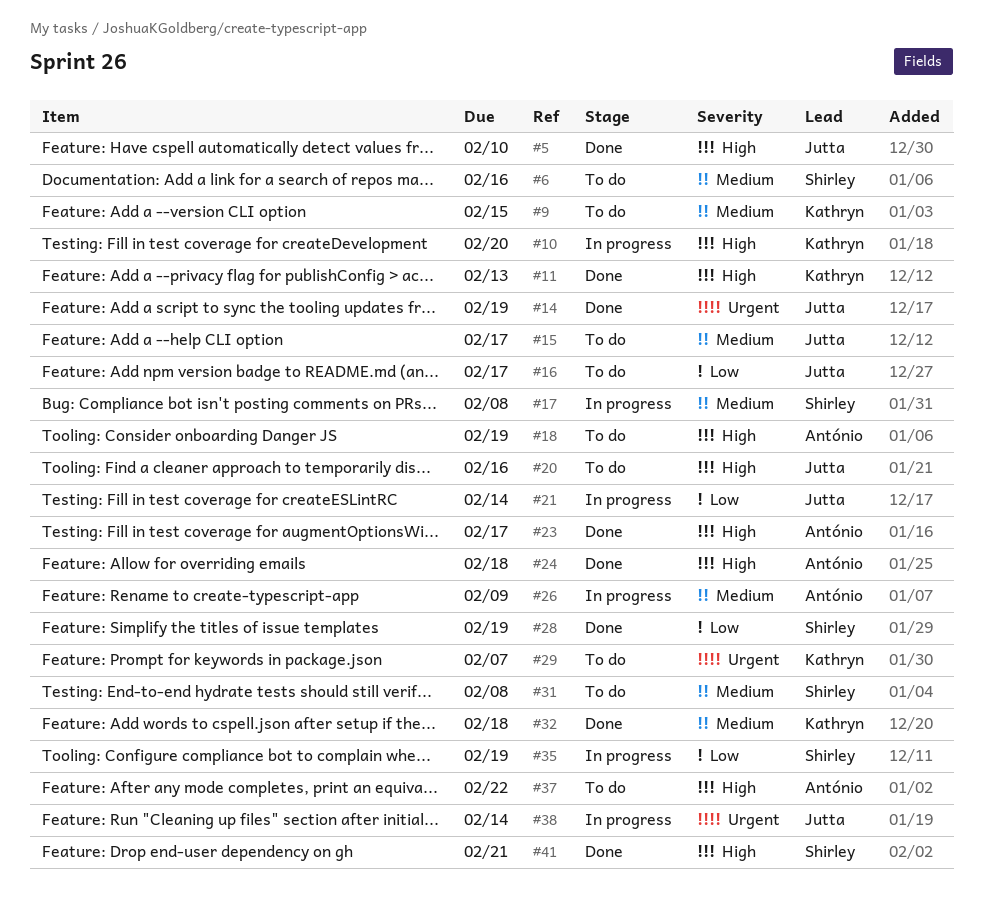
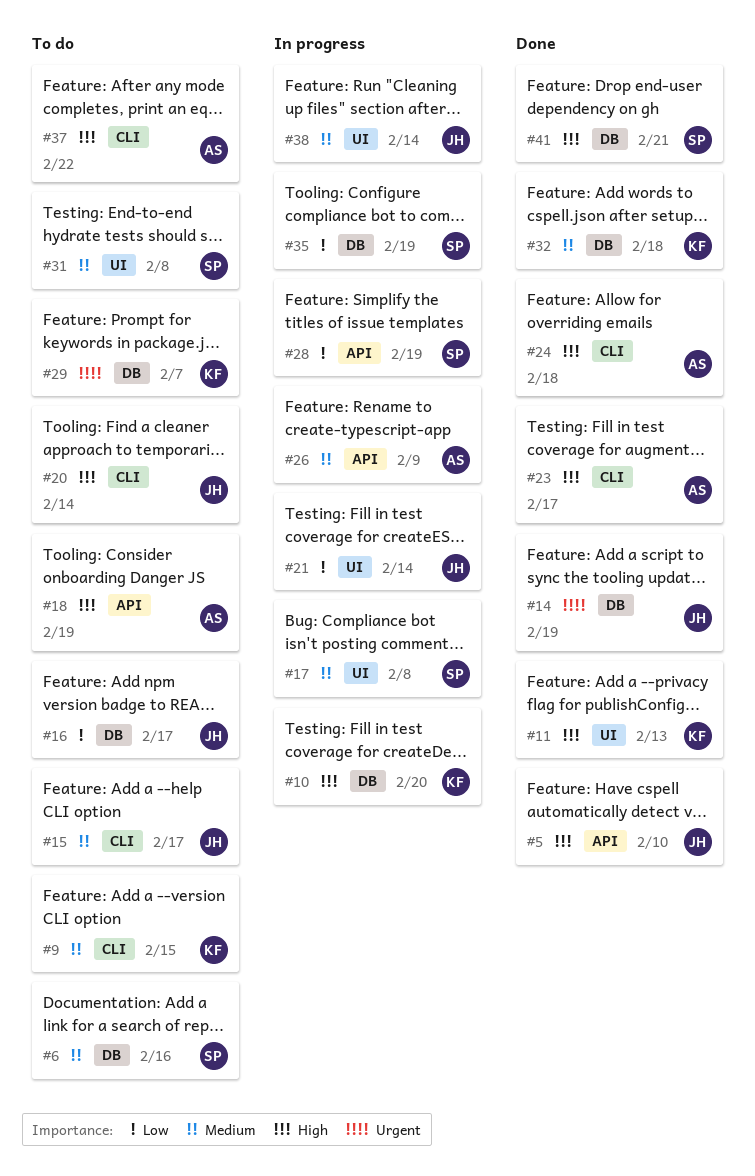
#20, due: Feb 16 -> Feb 14
#28, status: Done -> In progress
#38, priority: Urgent -> Medium

